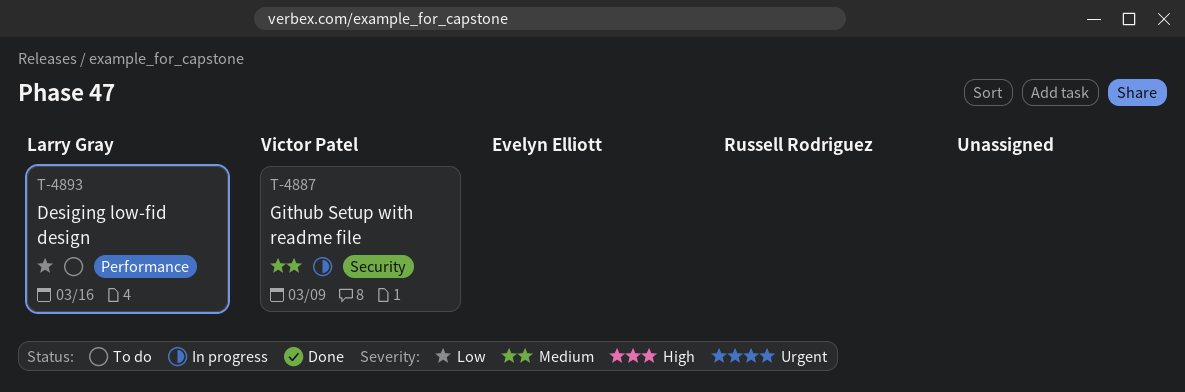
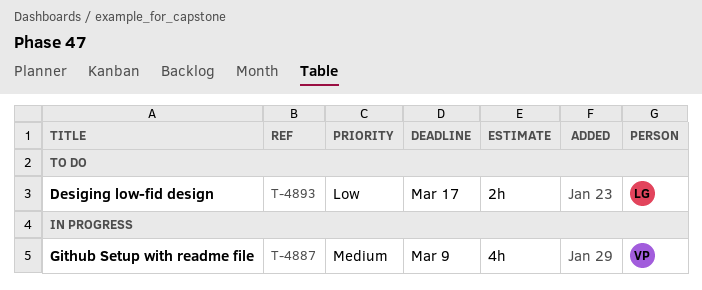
T-4893, due: Mar 16 -> Mar 17

